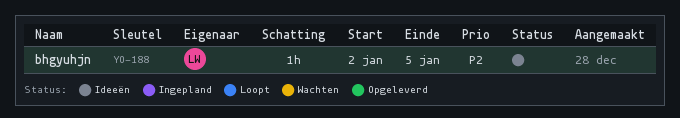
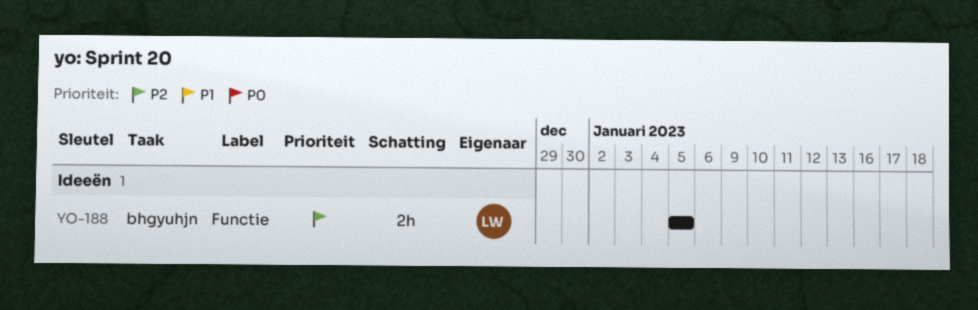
YO-188, estimate: 1h -> 2h
YO-188, start: Jan 2 -> Jan 5

